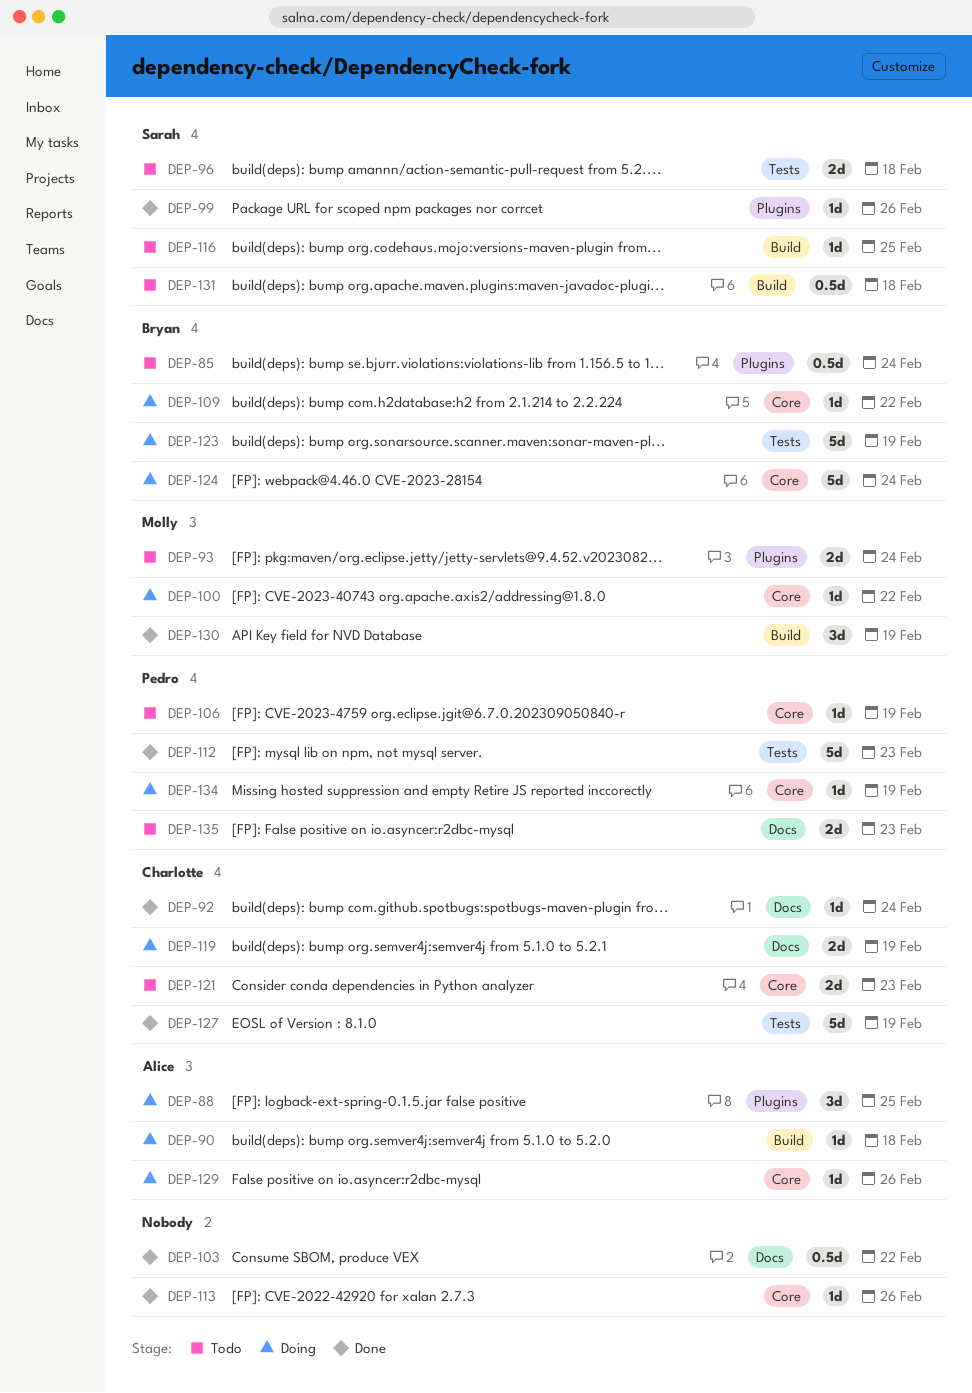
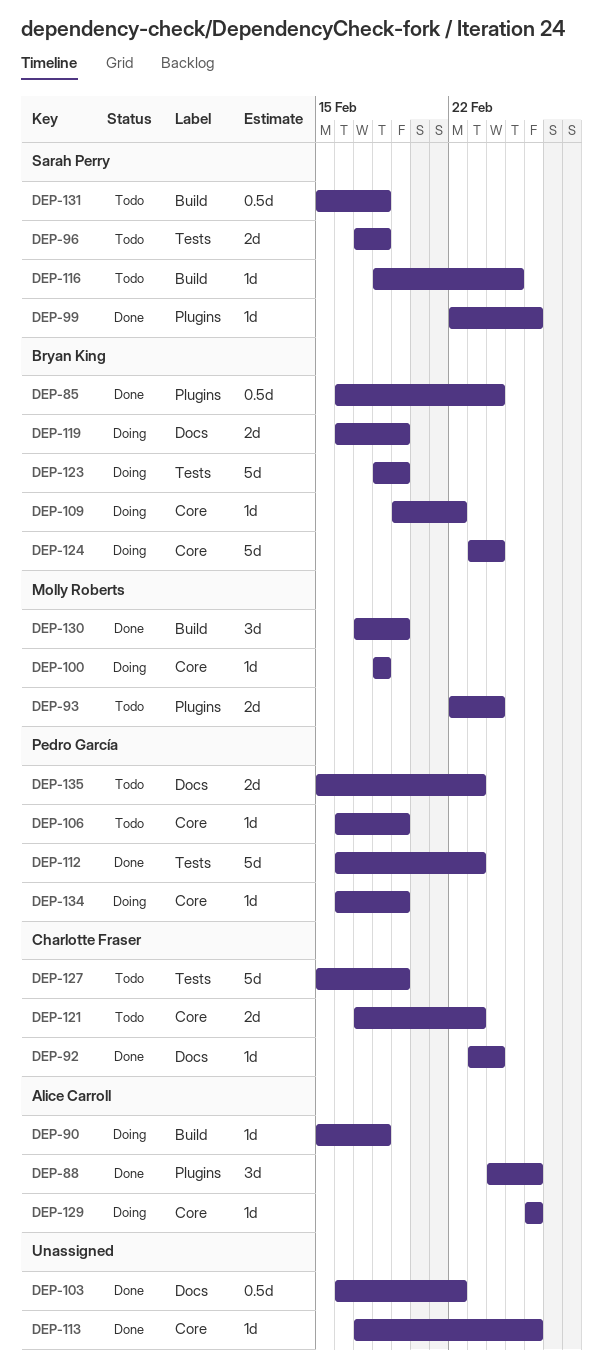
DEP-85, status: Todo -> Done
DEP-88, status: Doing -> Done
DEP-88, due: Feb 25 -> Feb 26
DEP-100, due: Feb 22 -> Feb 18
DEP-119, owner: Charlotte Fraser -> Bryan King
DEP-127, status: Done -> Todo

